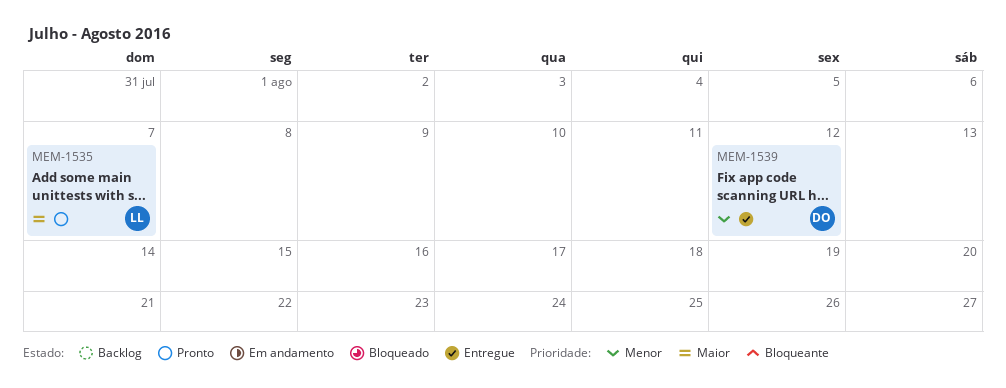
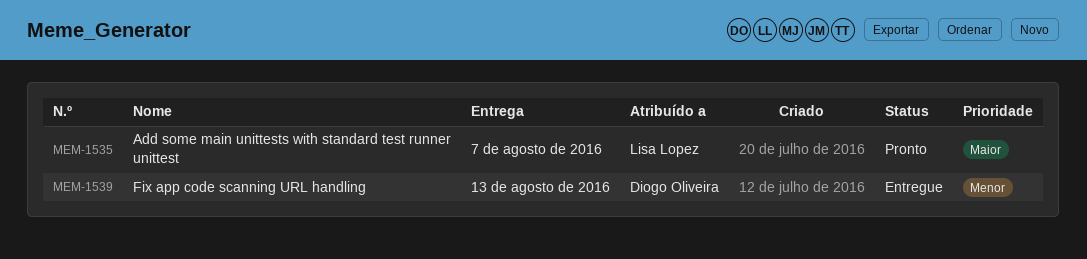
MEM-1539, due: Aug 12 -> Aug 13

